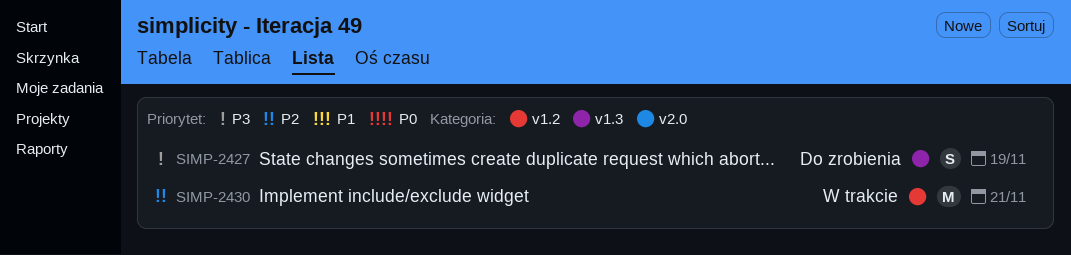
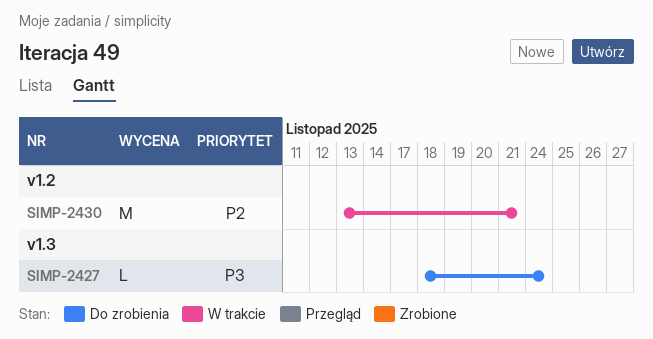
SIMP-2427, estimate: S -> L
SIMP-2427, due: Nov 19 -> Nov 24

